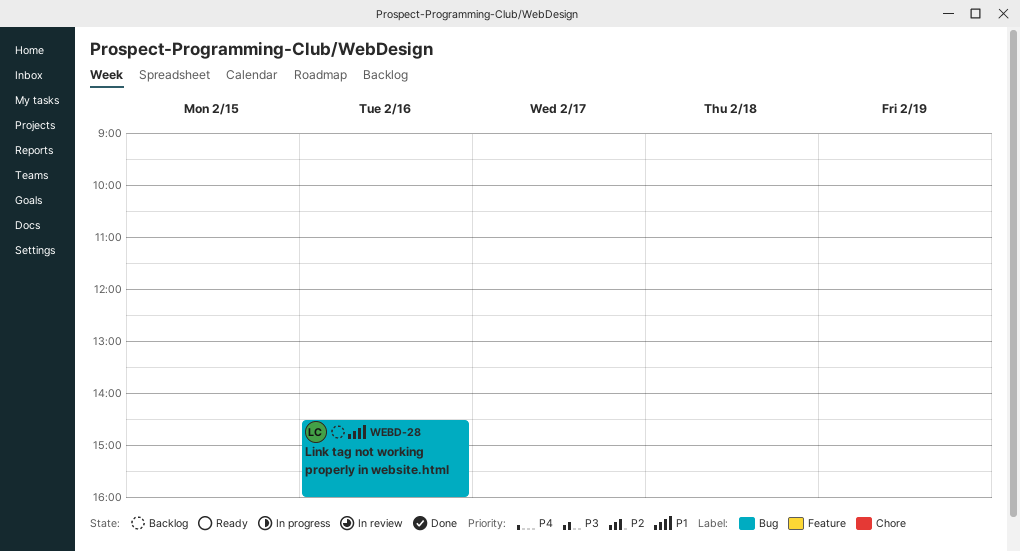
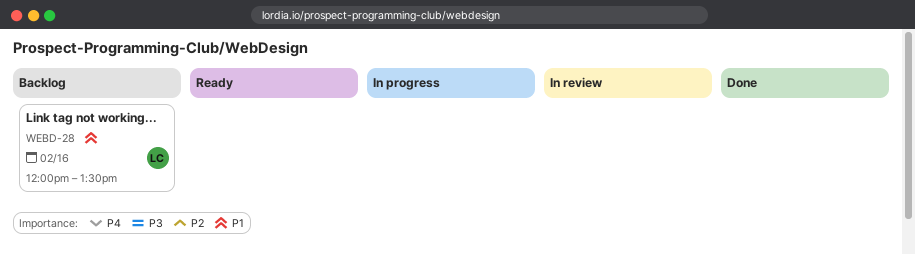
WEBD-28, begins: 14:30 -> 12:00
WEBD-28, ends: 16:00 -> 13:30

